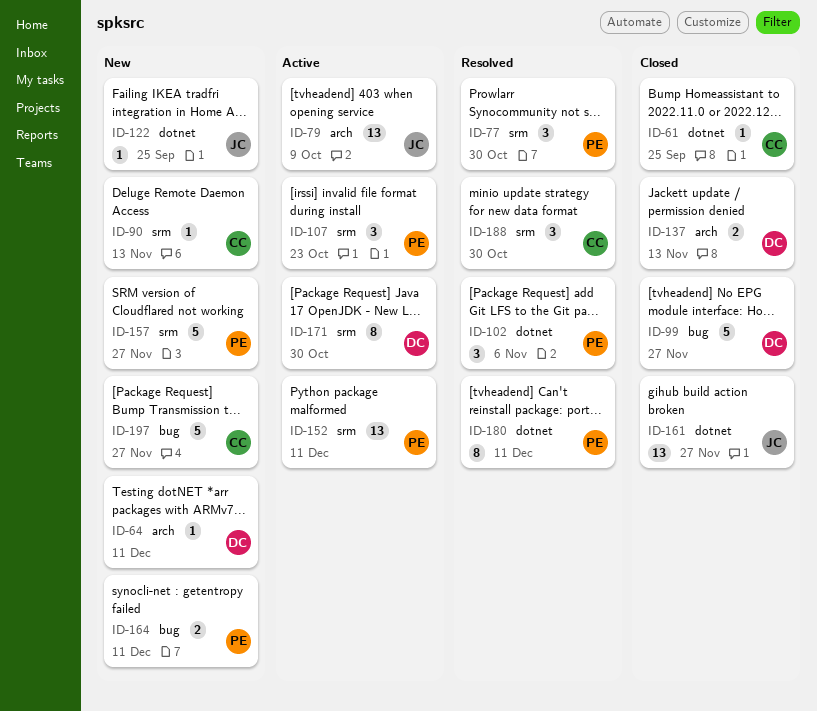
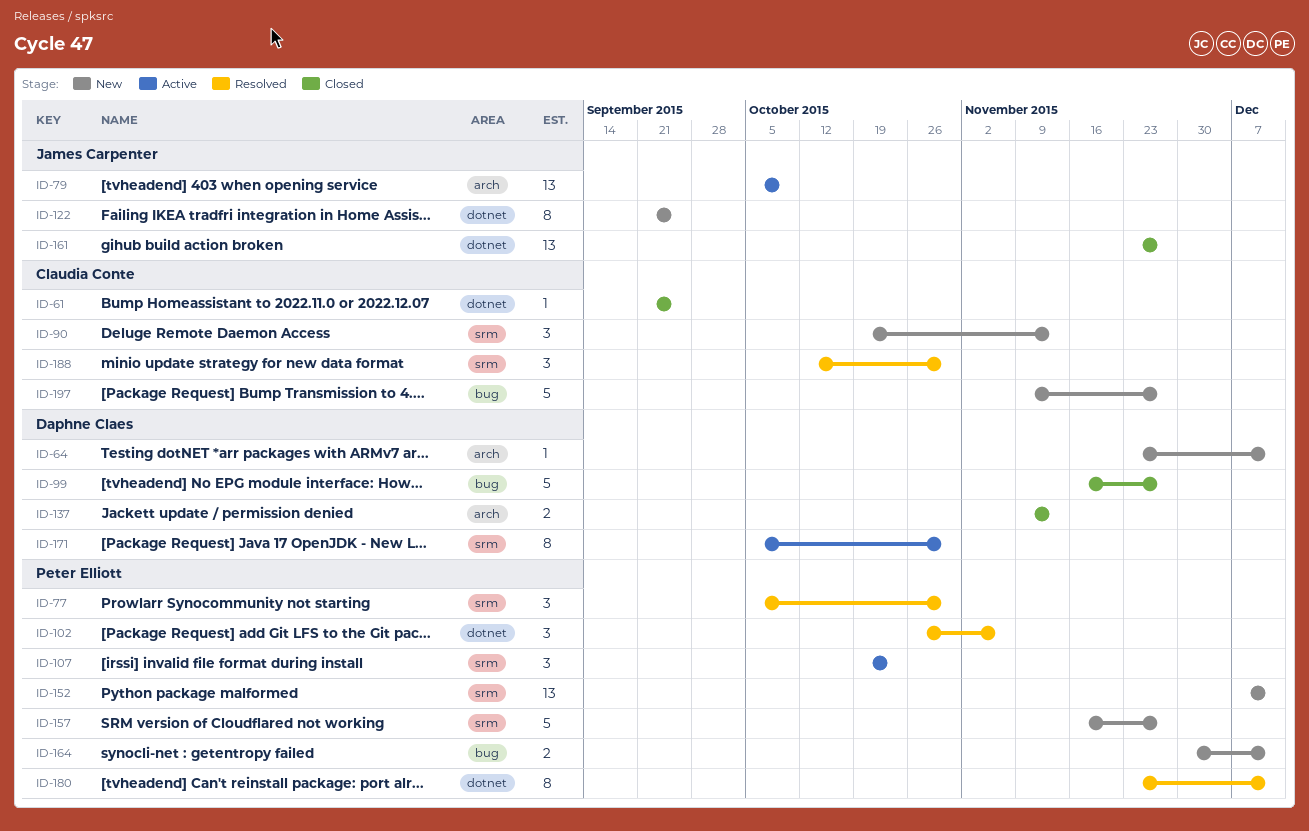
ID-90, estimate: 1 -> 3
ID-122, estimate: 1 -> 8
ID-152, status: Active -> New

